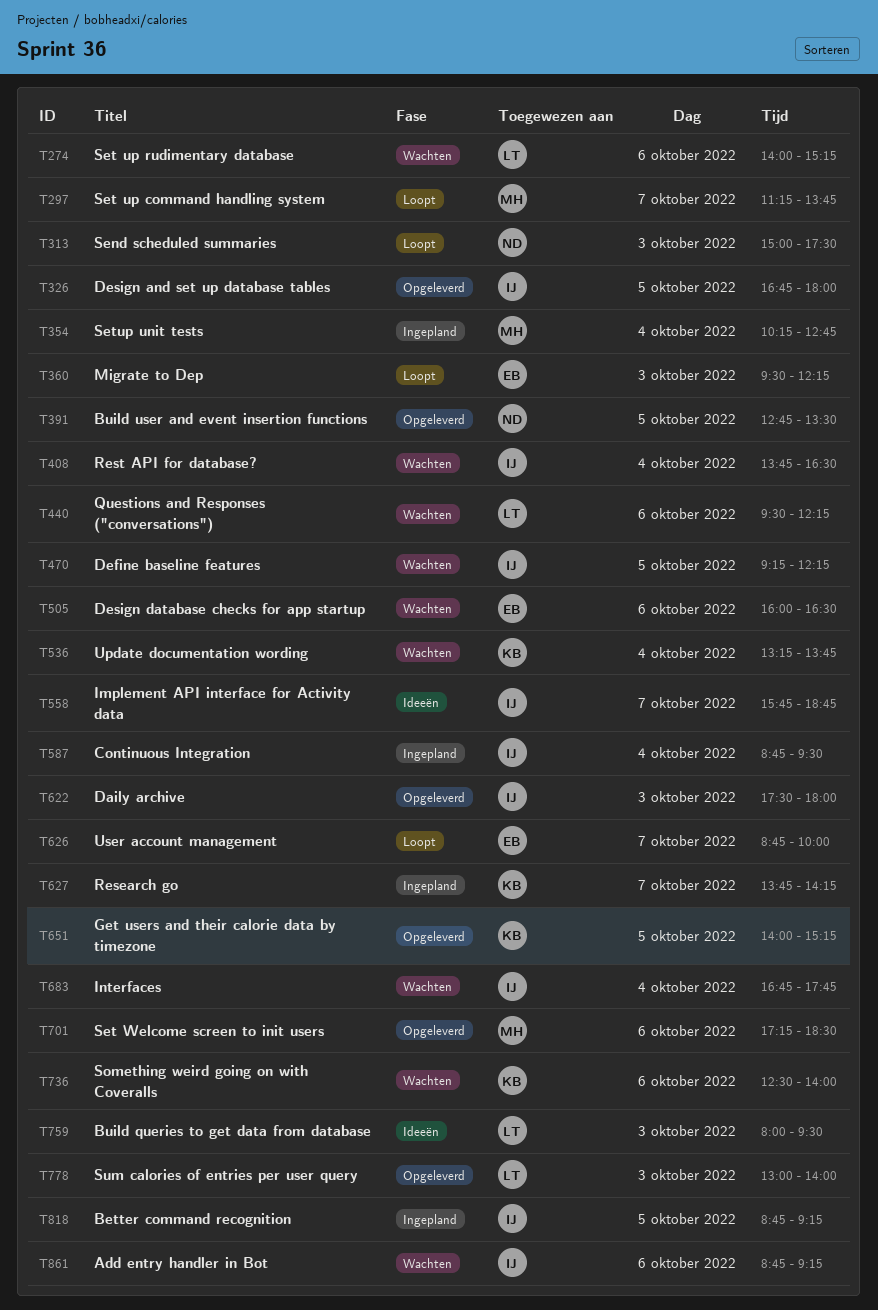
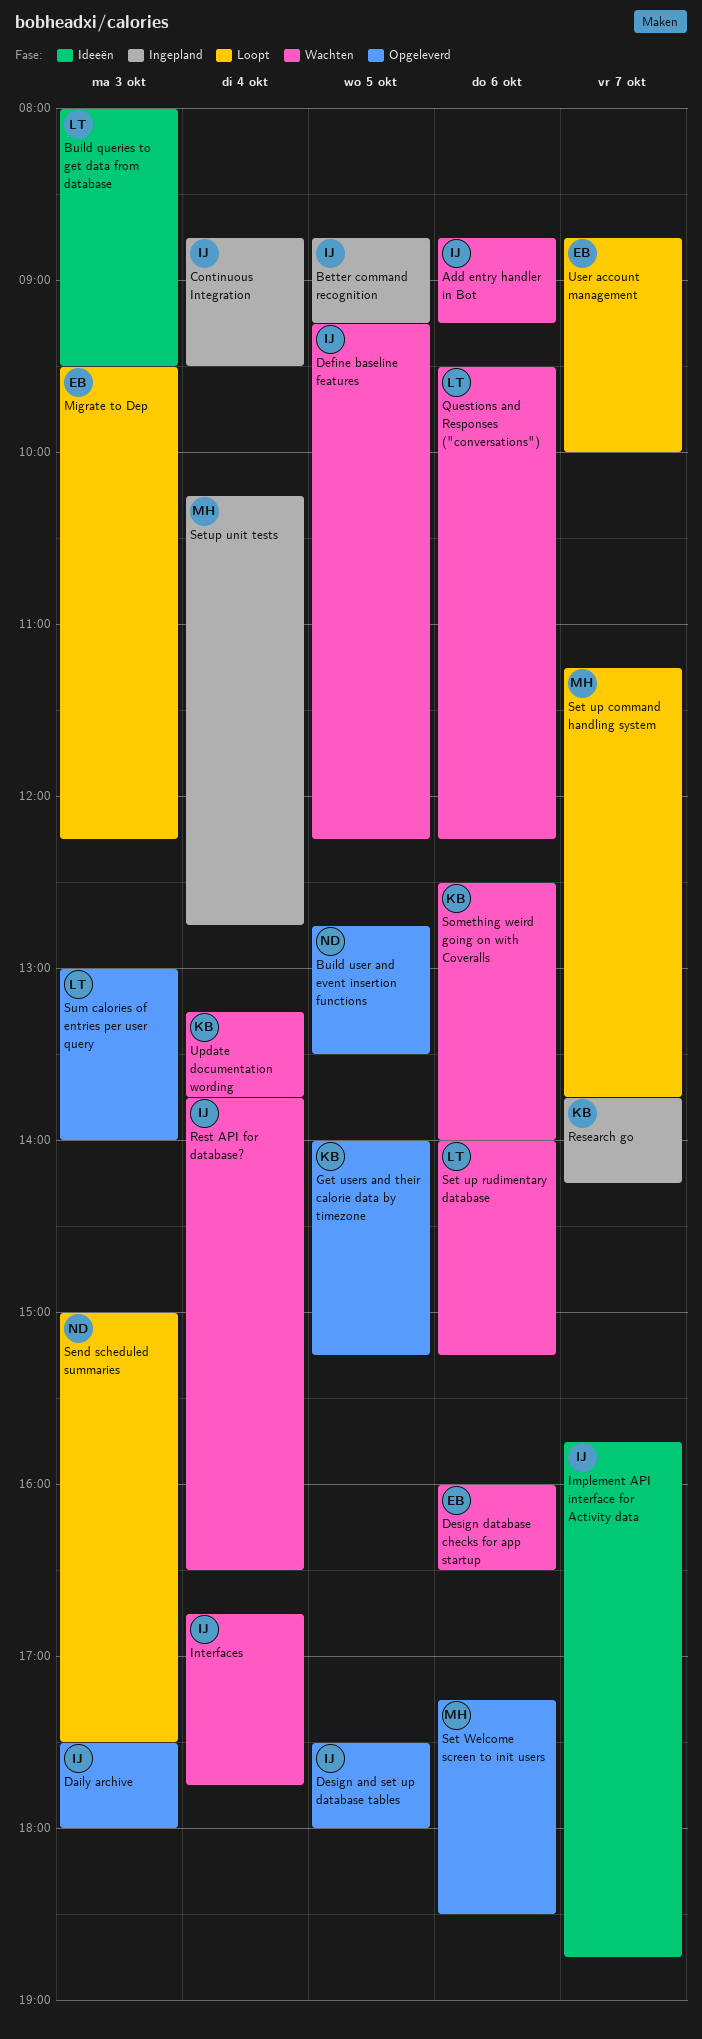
Design and set up database tables, begins: 16:45 -> 17:30

